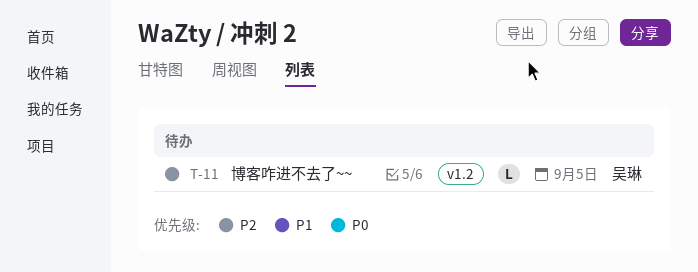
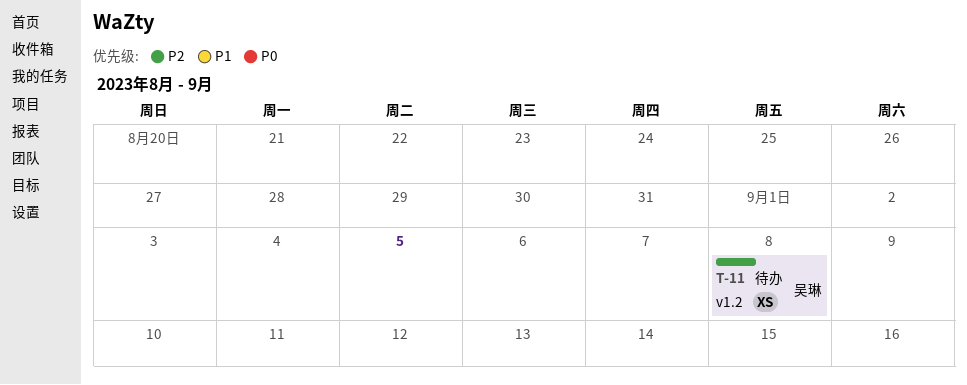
T-11, estimate: L -> XS
T-11, due: Sep 5 -> Sep 8

